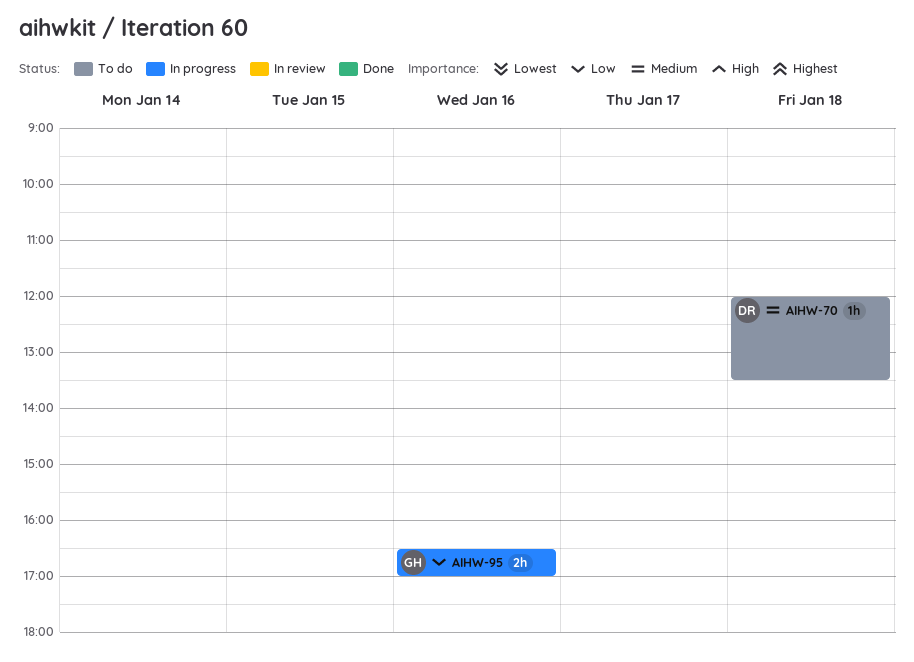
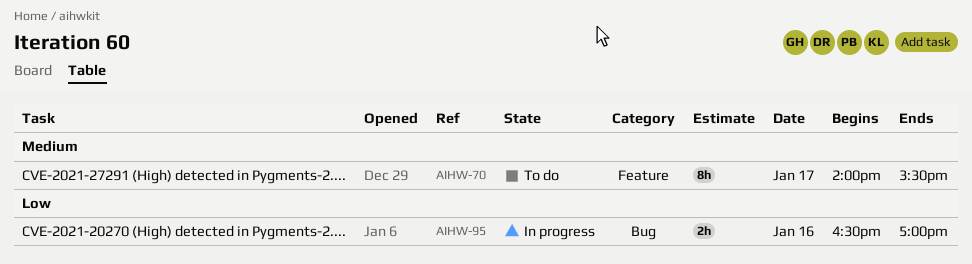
AIHW-70, estimate: 1h -> 8h
AIHW-70, day: Jan 18 -> Jan 17
AIHW-70, begins: 12:00 -> 14:00
AIHW-70, ends: 13:30 -> 15:30

